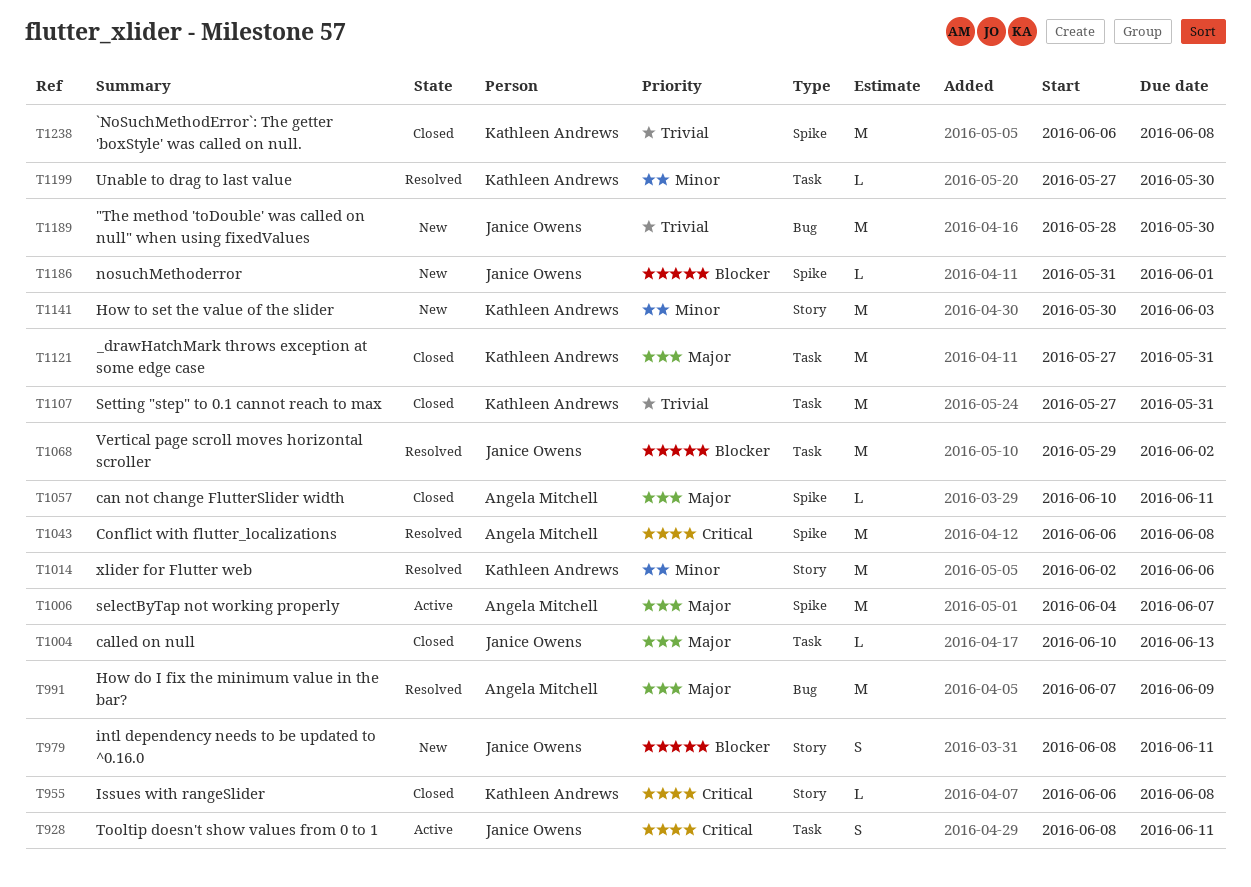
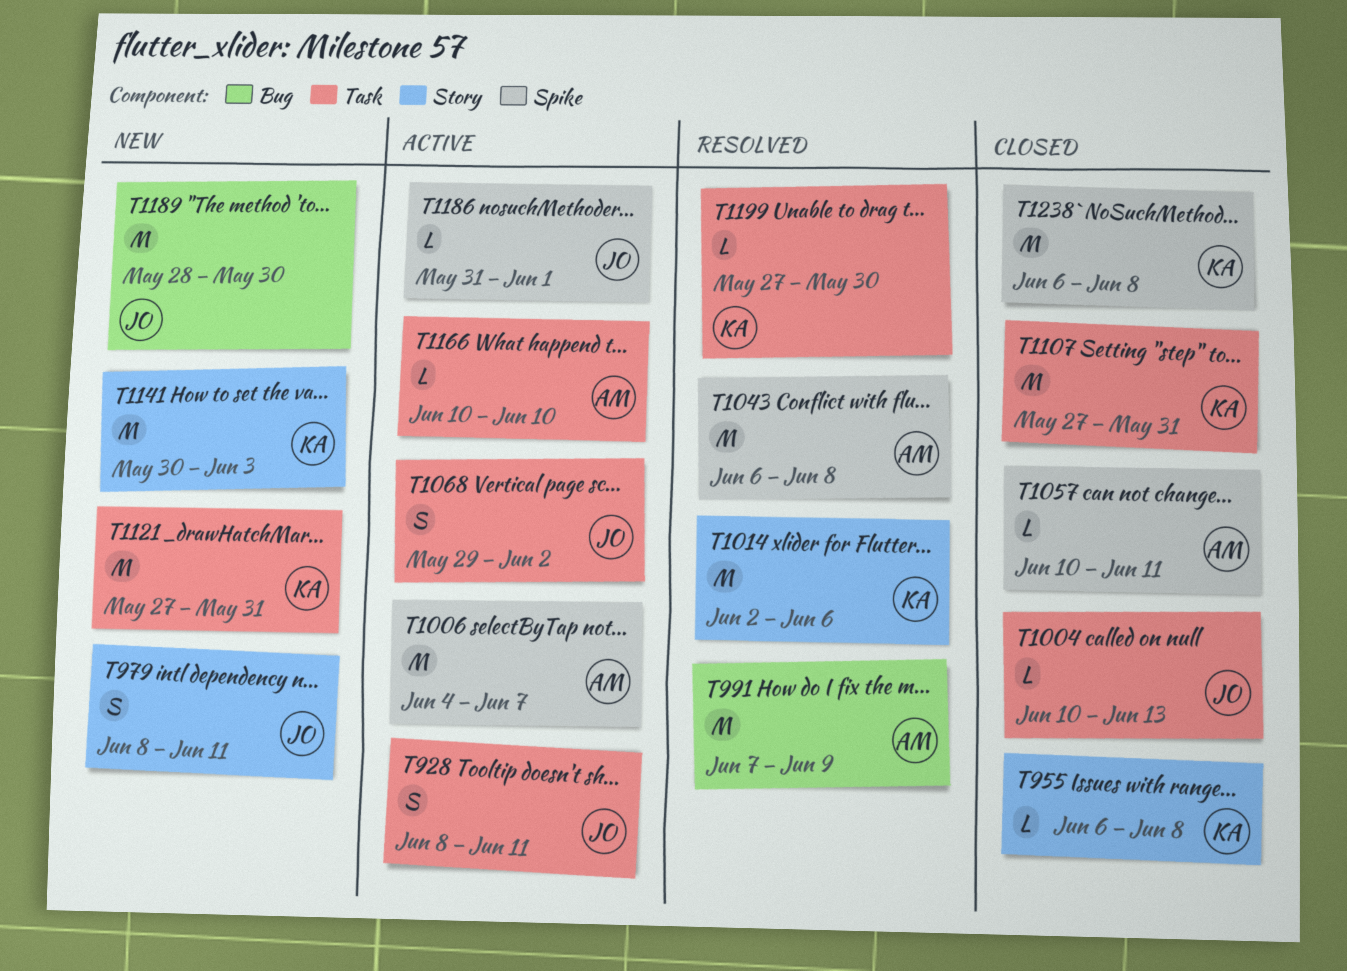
T1068, status: Resolved -> Active
T1068, estimate: M -> S
T1121, status: Closed -> New
T1166: none -> present
T1186, status: New -> Active

